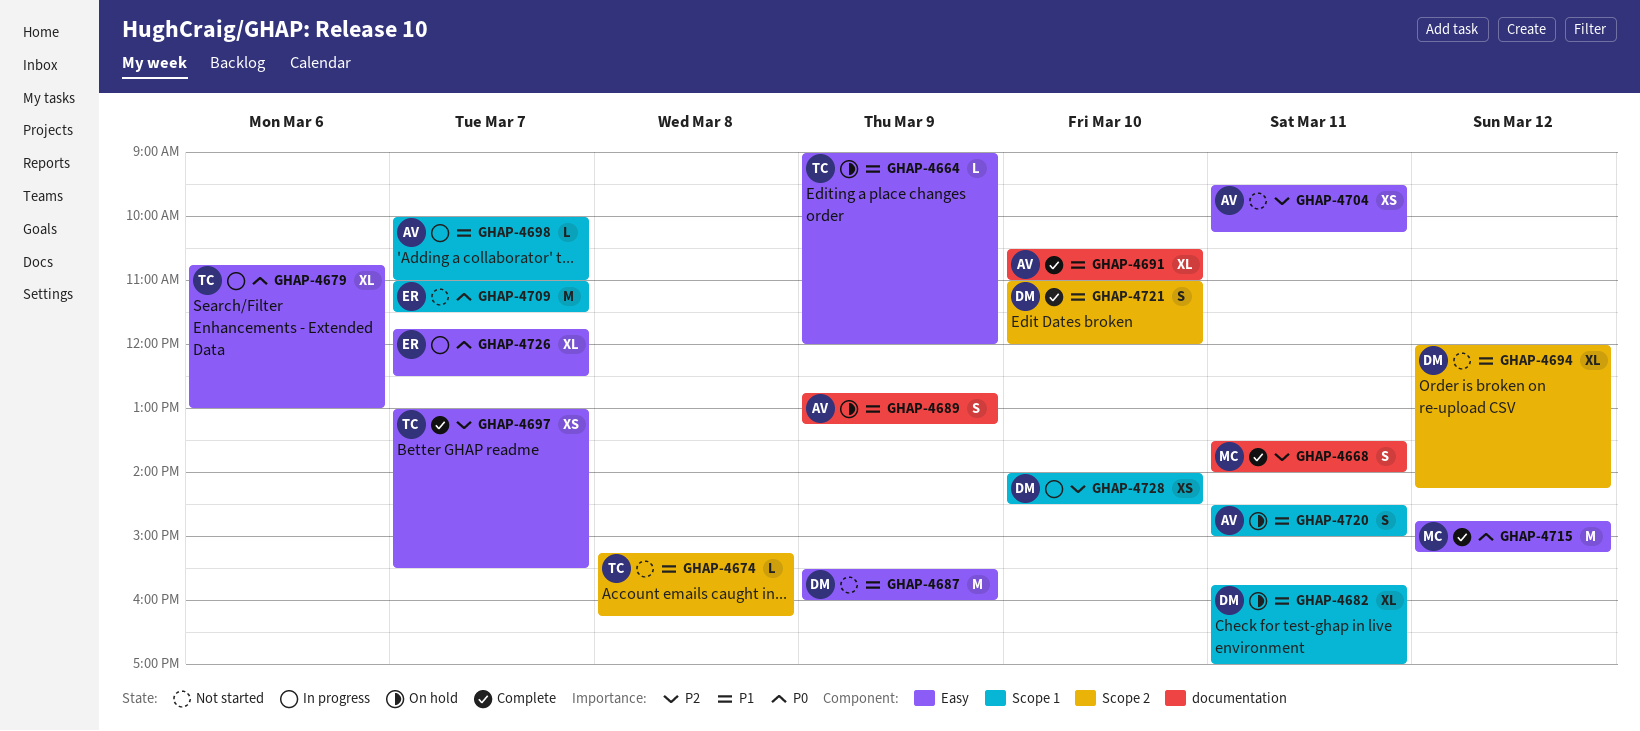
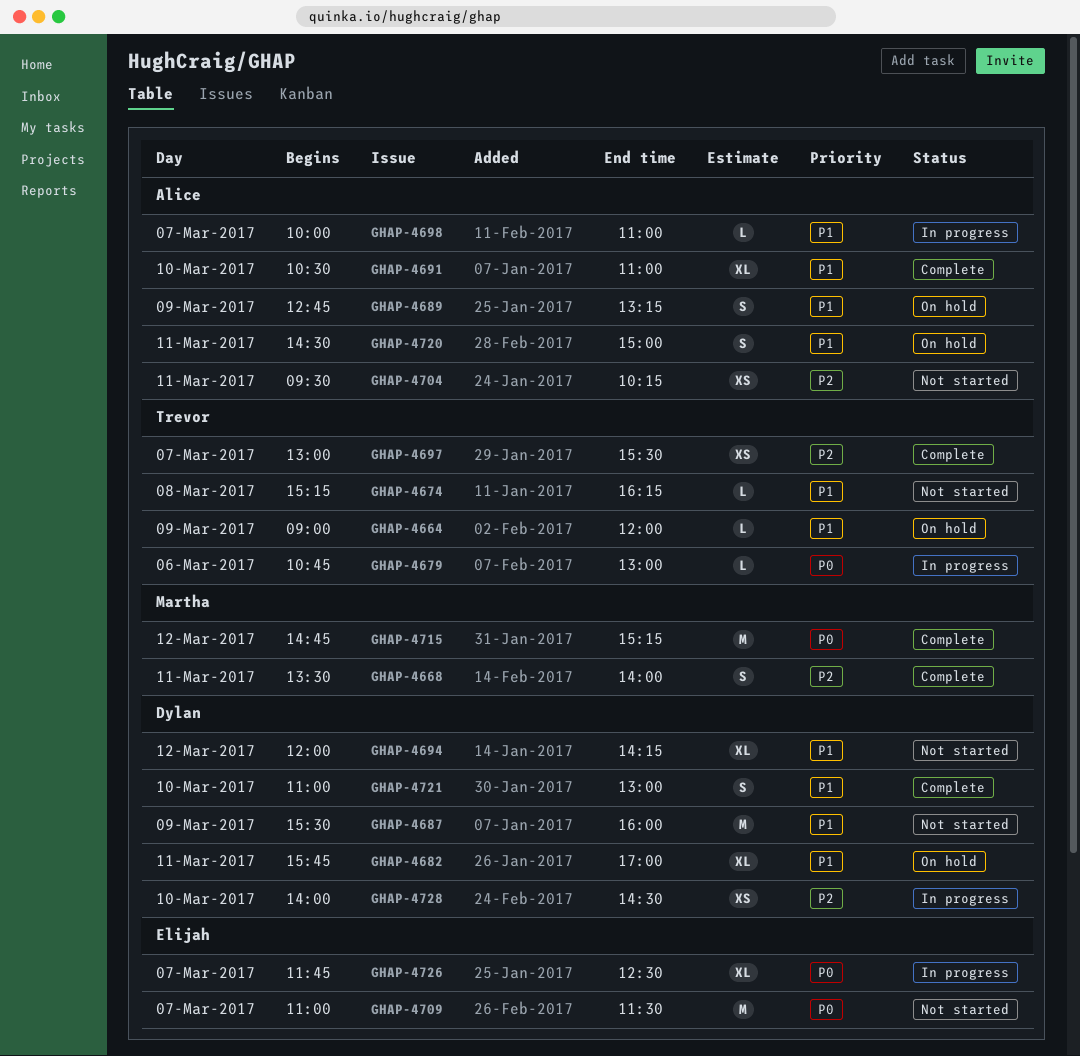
GHAP-4679, estimate: XL -> L
GHAP-4721, ends: 12:00 -> 13:00

